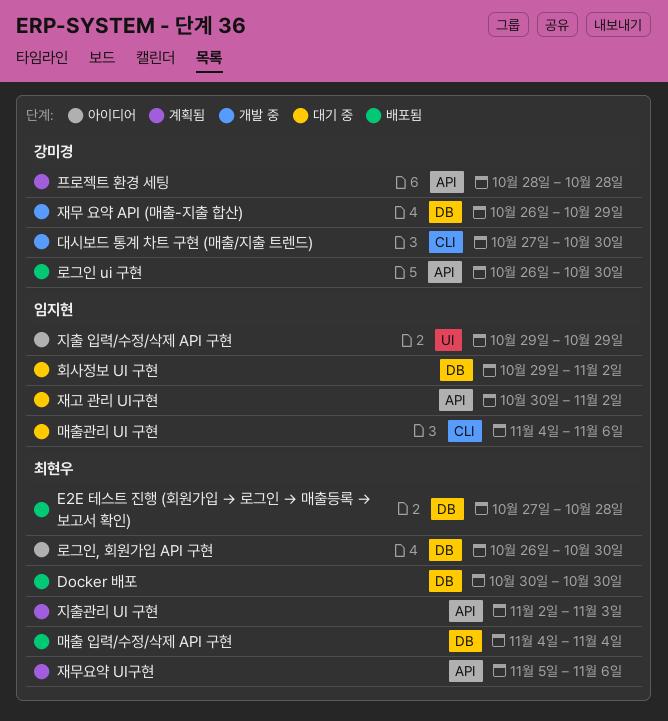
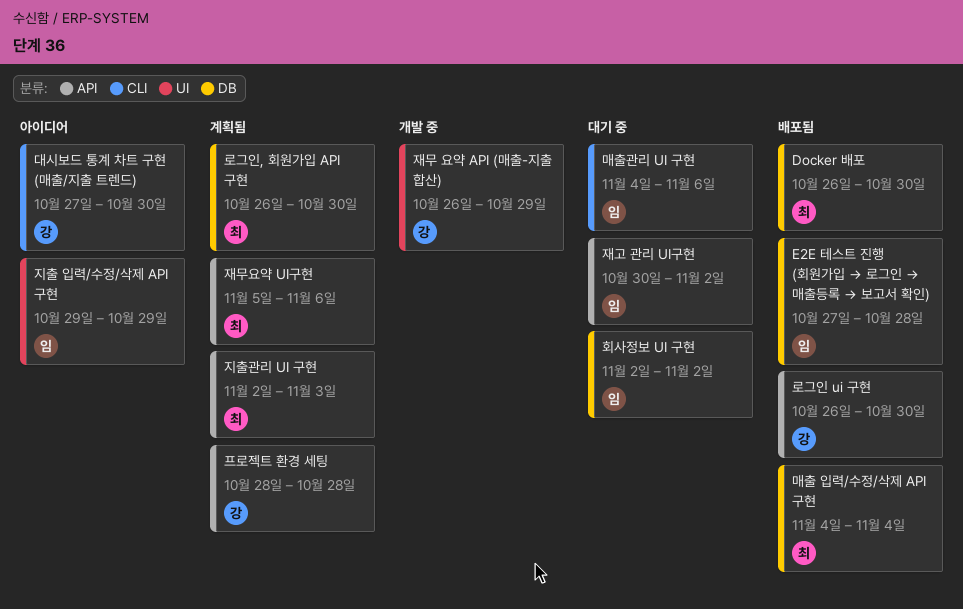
Docker 배포, start: Oct 30 -> Oct 26
E2E 테스트 진행 (회원가입 → 로그인 → 매출등록 → 보고서 확인), owner: 최현우 -> 임지현
대시보드 통계 차트 구현 (매출/지출 트렌드), status: 개발 중 -> 아이디어
로그인, 회원가입 API 구현, status: 아이디어 -> 계획됨
재무 요약 API (매출-지출 합산), label: DB -> UI
회사정보 UI 구현, start: Oct 29 -> Nov 2

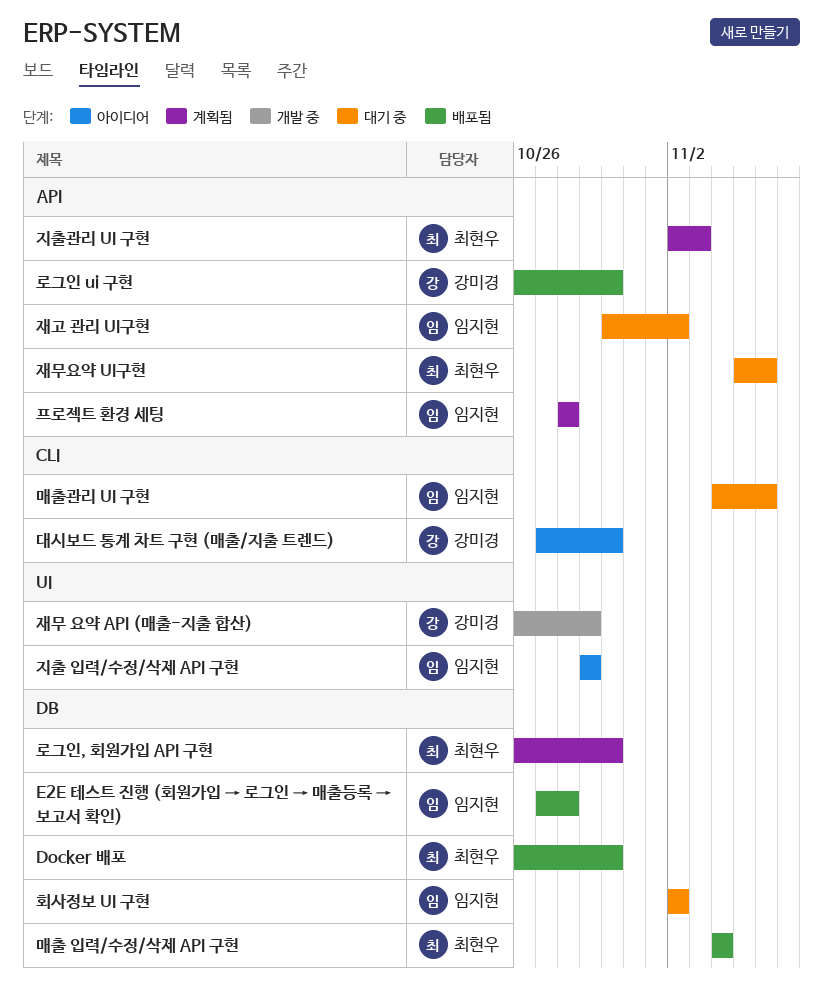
재무요약 UI구현, status: 계획됨 -> 대기 중
프로젝트 환경 세팅, owner: 강미경 -> 임지현

